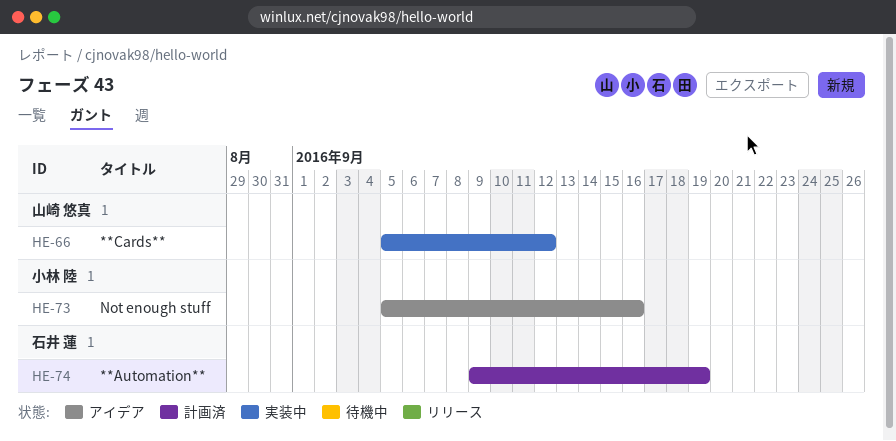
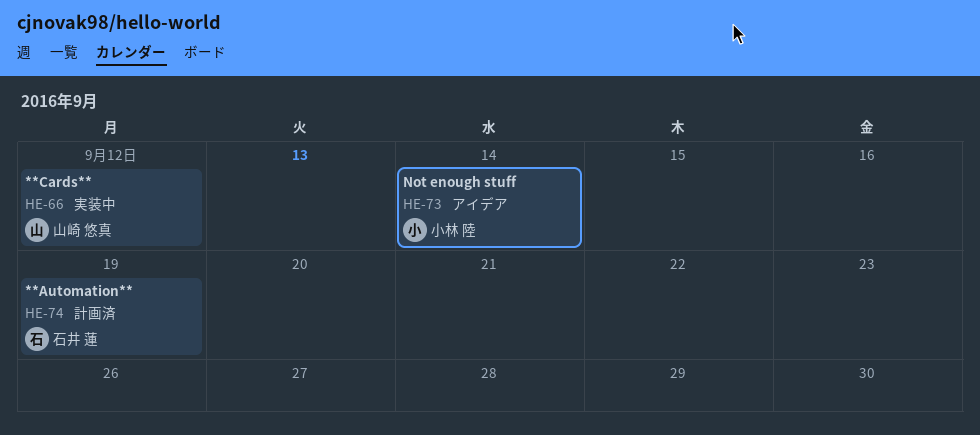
HE-73, due: Sep 16 -> Sep 14

